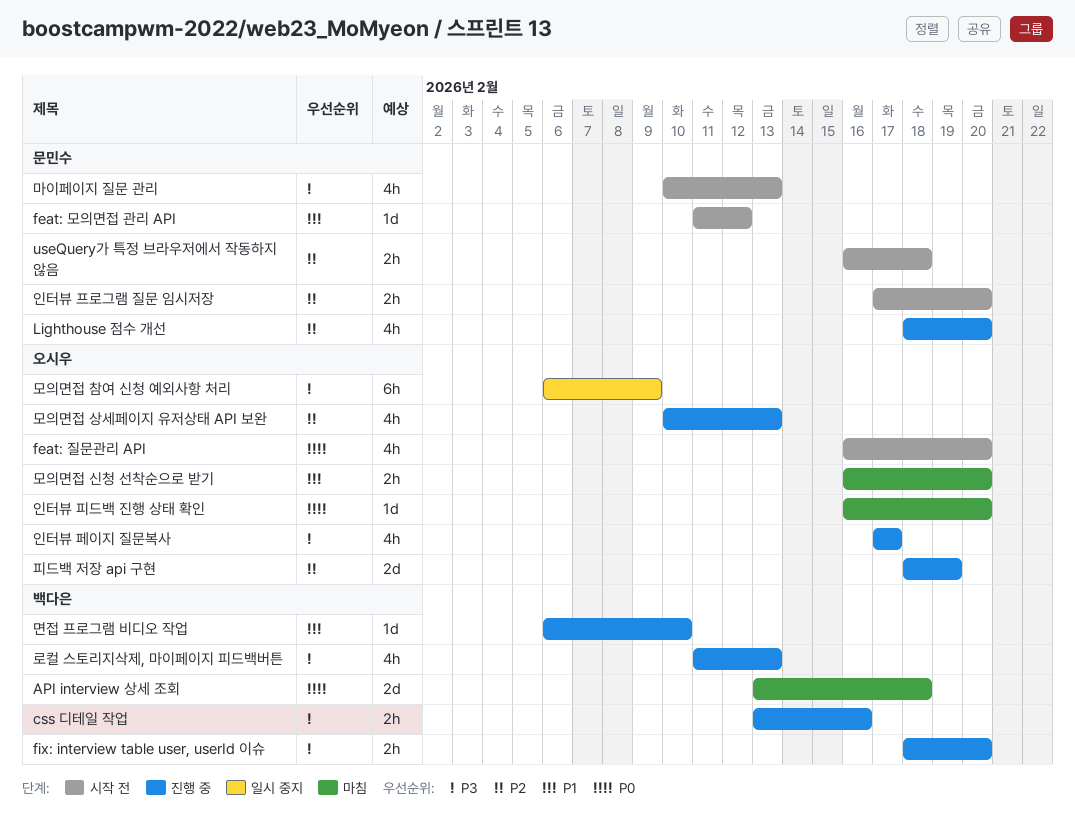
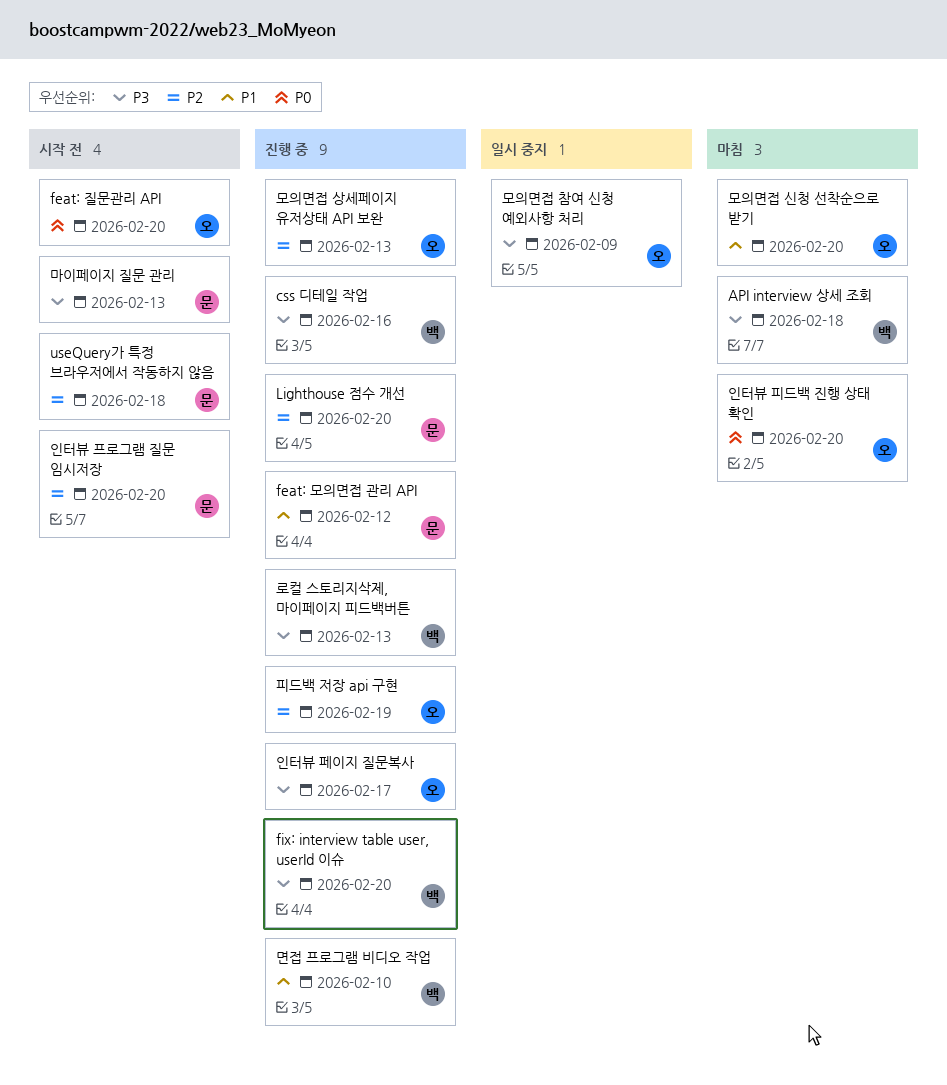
API interview 상세 조회, priority: P0 -> P3
feat: 모의면접 관리 API, status: 시작 전 -> 진행 중

